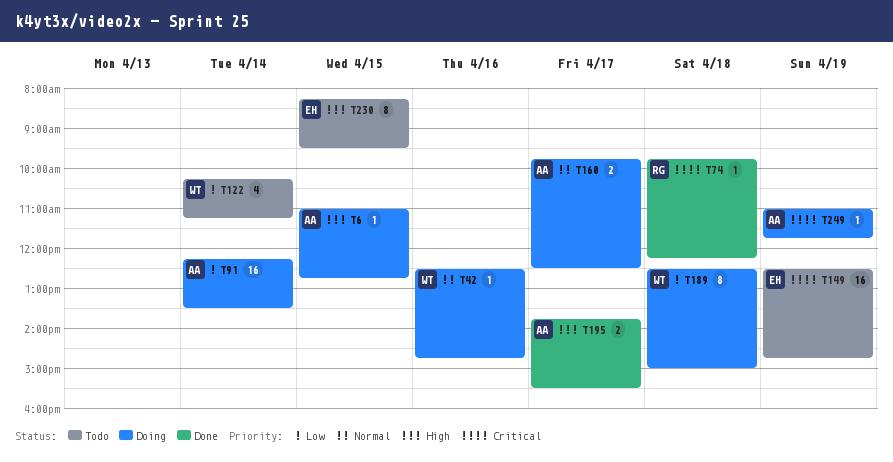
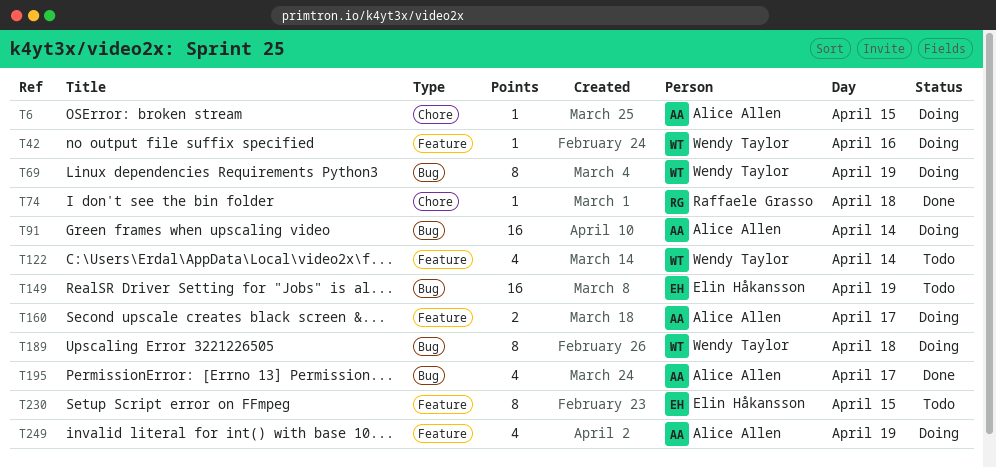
T69: none -> present
T195, estimate: 2 -> 4
T249, estimate: 1 -> 4

